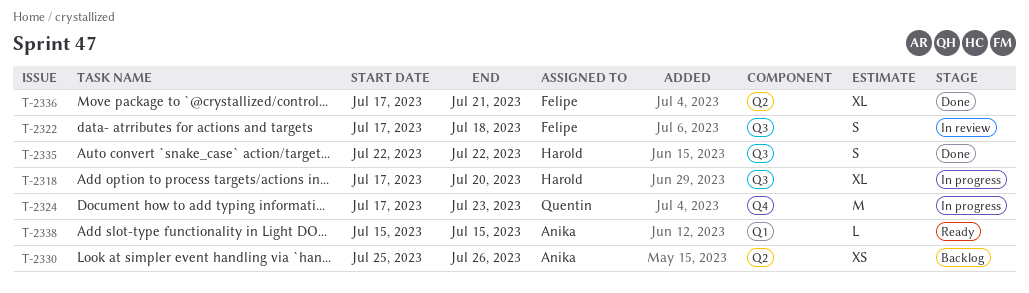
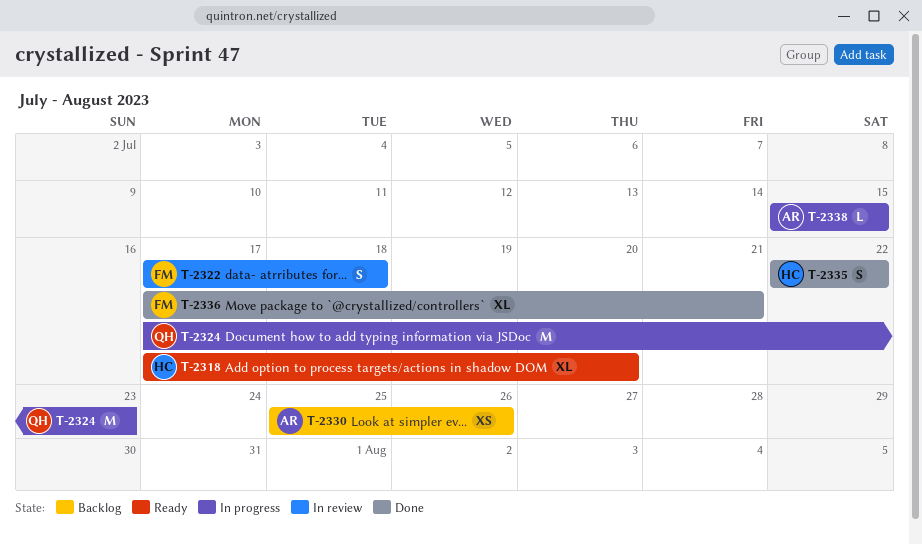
T-2318, status: In progress -> Ready
T-2338, status: Ready -> In progress

